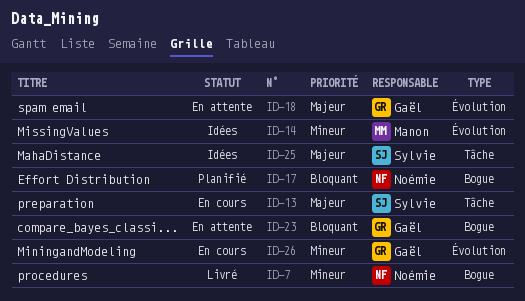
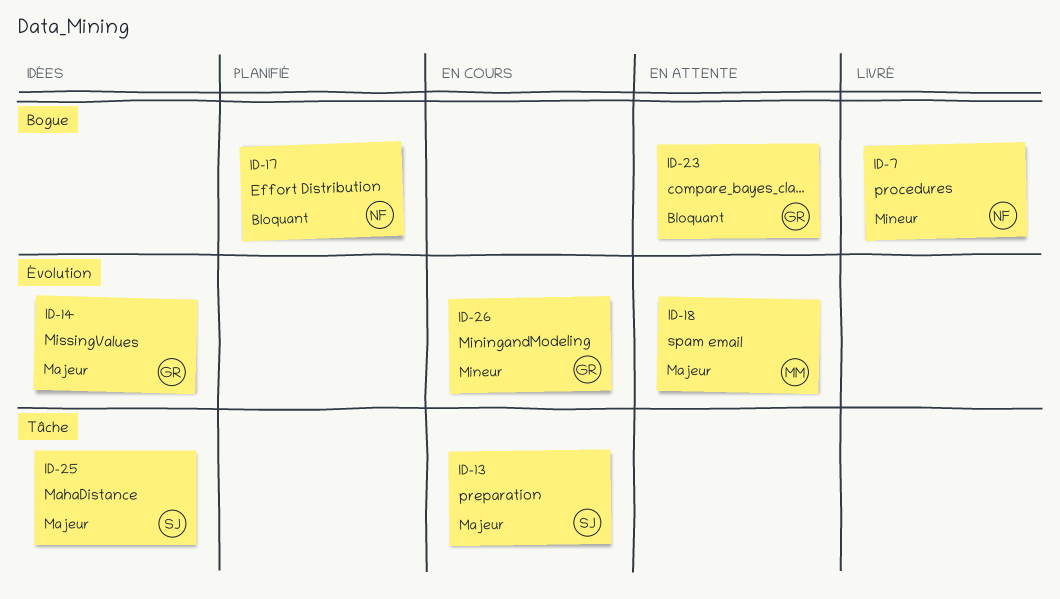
ID-14, owner: Manon -> Gaël
ID-14, priority: Mineur -> Majeur
ID-18, owner: Gaël -> Manon

